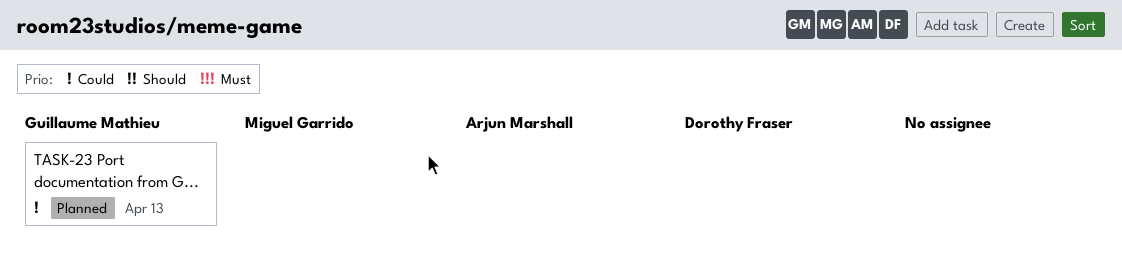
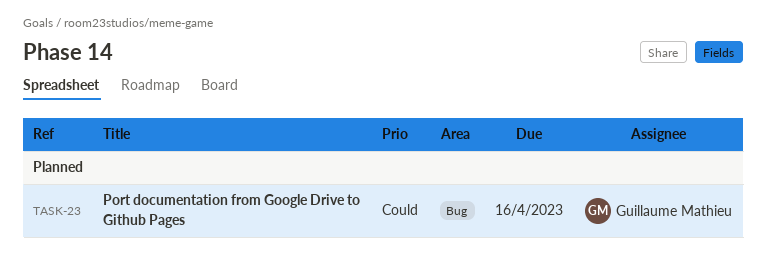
TASK-23, due: Apr 13 -> Apr 16

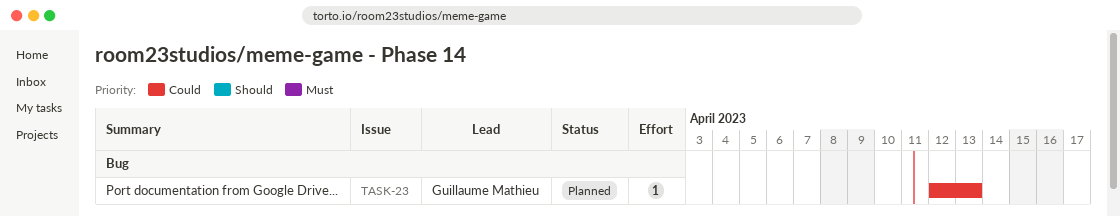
TASK-23, due: Apr 16 -> Apr 13

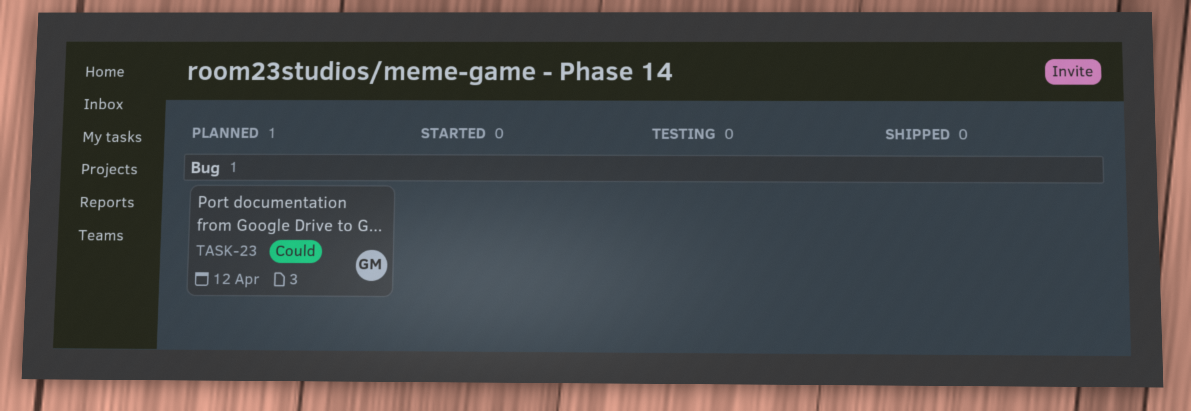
TASK-23, due: Apr 13 -> Apr 12

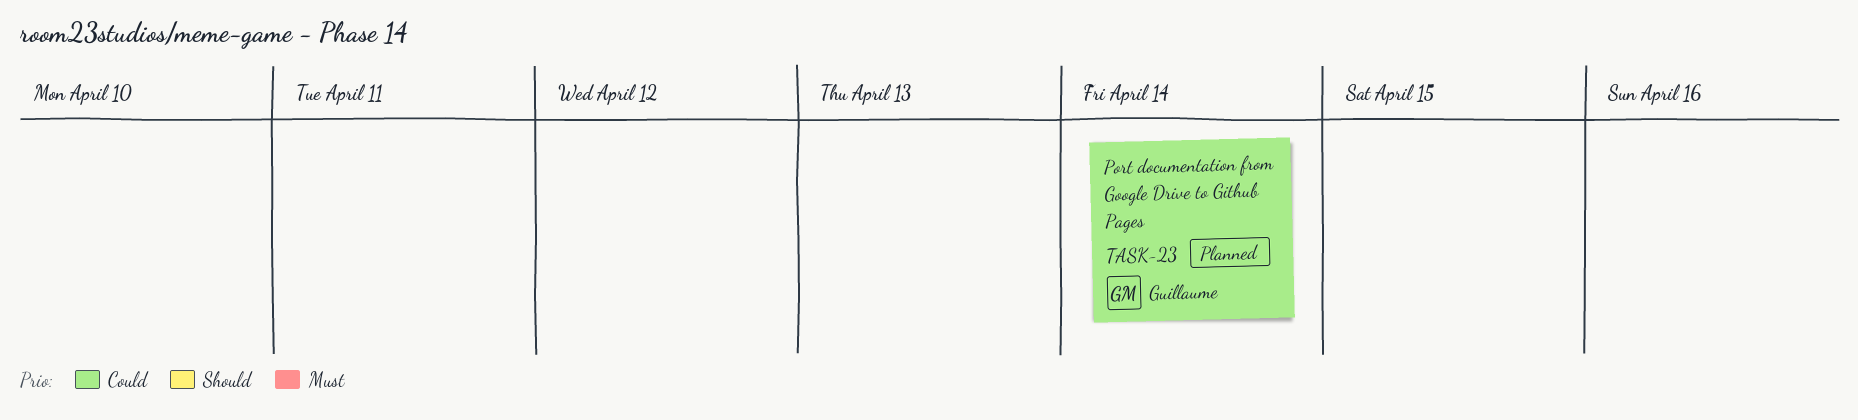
TASK-23, due: Apr 12 -> Apr 14

